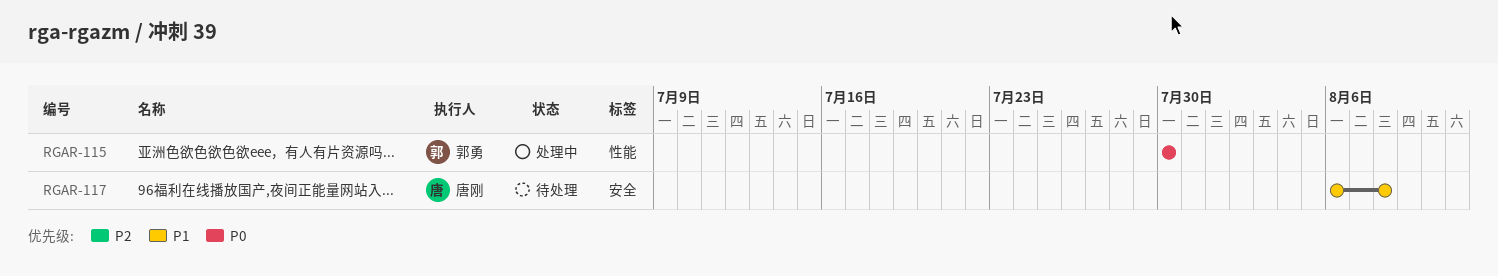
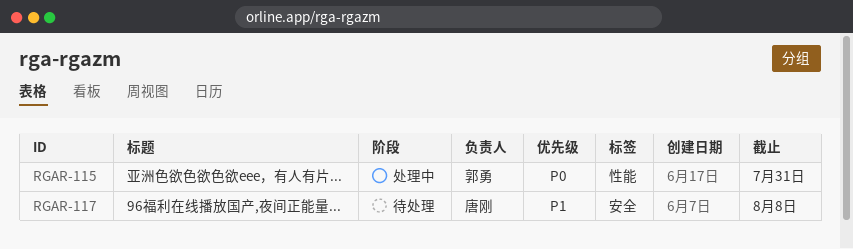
RGAR-115, due: Jul 30 -> Jul 31

